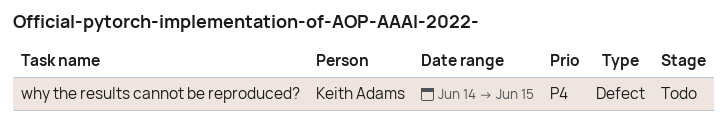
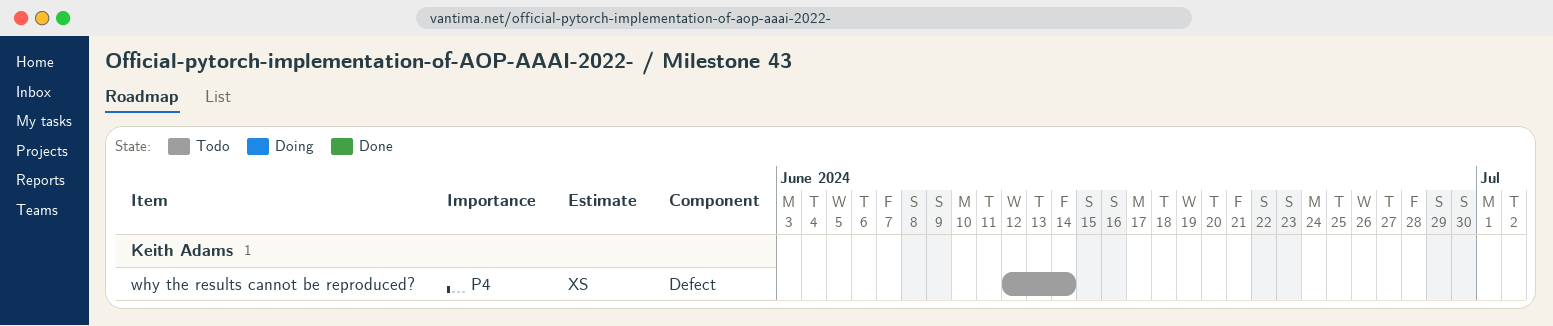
why the results cannot be reproduced?, start: Jun 14 -> Jun 12
why the results cannot be reproduced?, due: Jun 15 -> Jun 14

